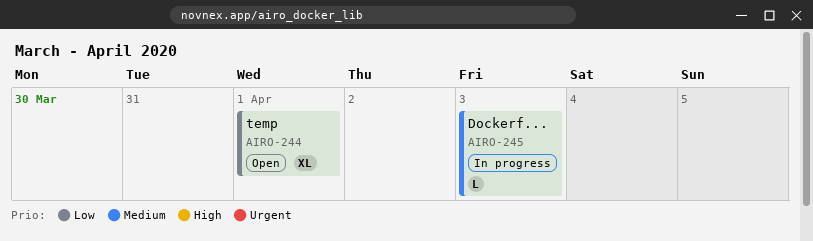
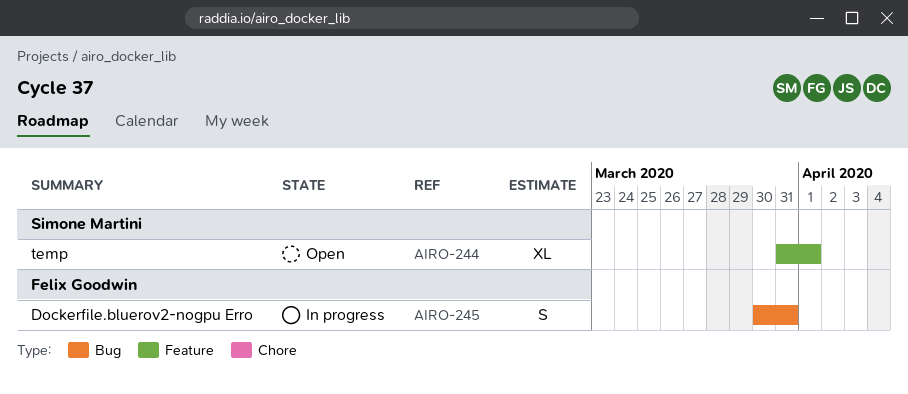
AIRO-245, estimate: L -> S
AIRO-245, due: Apr 3 -> Mar 31

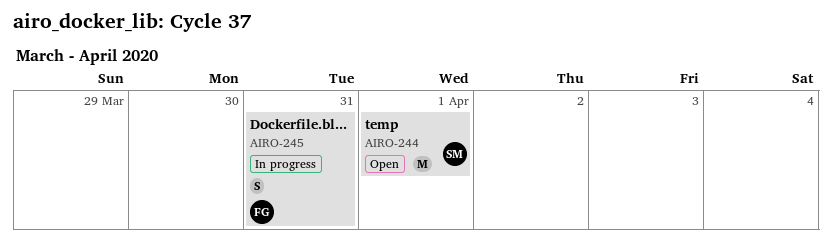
AIRO-244, estimate: XL -> M

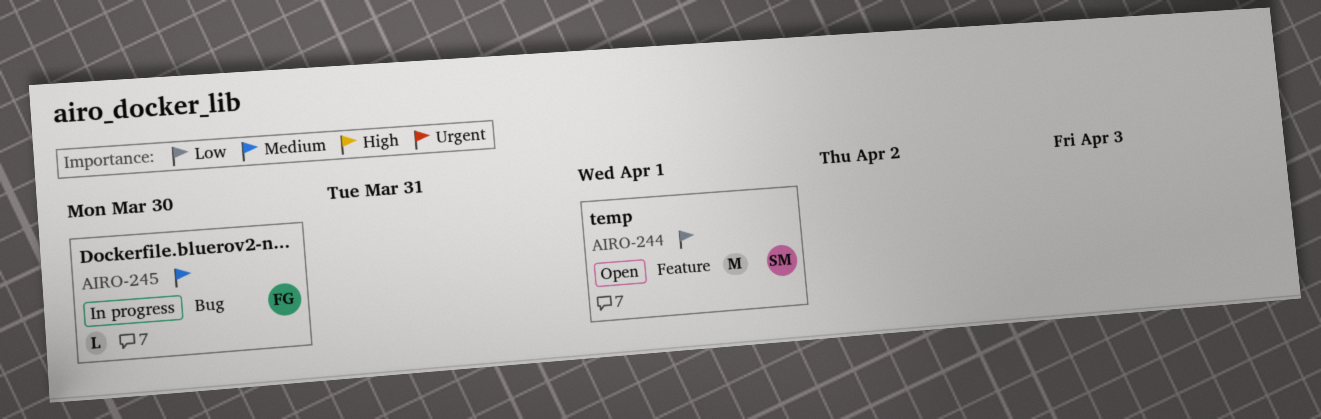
AIRO-245, estimate: S -> L
AIRO-245, due: Mar 31 -> Mar 30

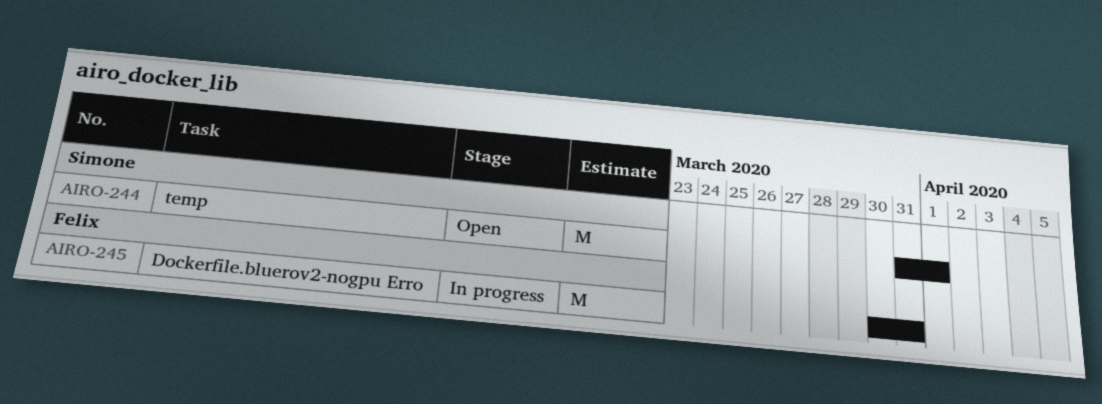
AIRO-245, estimate: L -> M
AIRO-245, due: Mar 30 -> Mar 31

